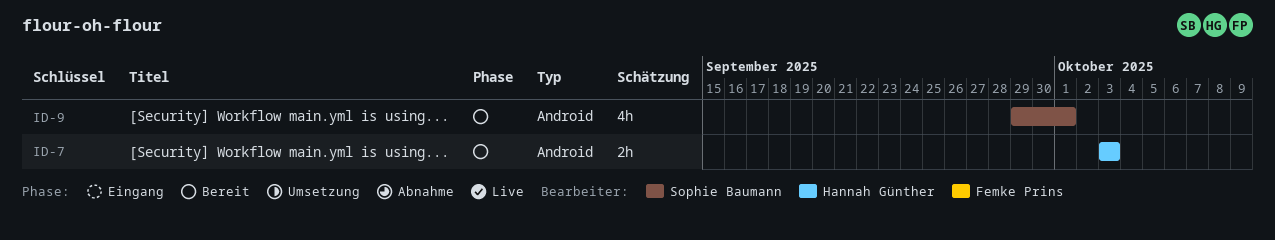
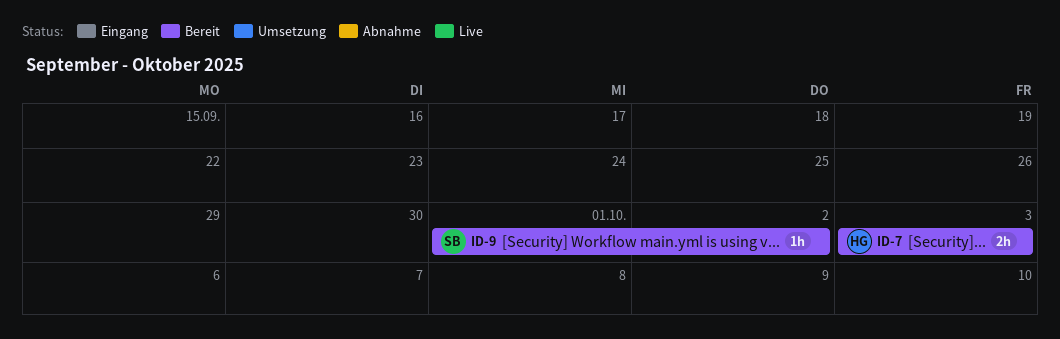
ID-9, estimate: 4h -> 1h
ID-9, start: Sep 29 -> Oct 1
ID-9, due: Oct 1 -> Oct 2

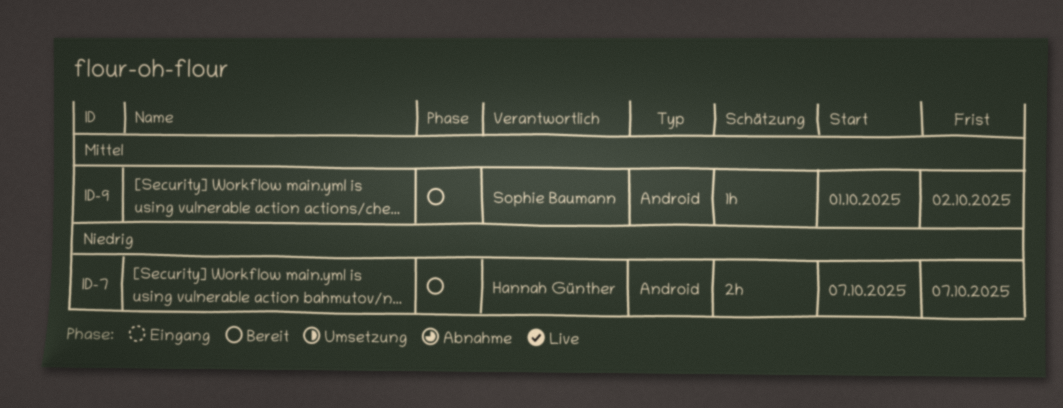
ID-7, start: Oct 3 -> Oct 7
ID-7, due: Oct 3 -> Oct 7

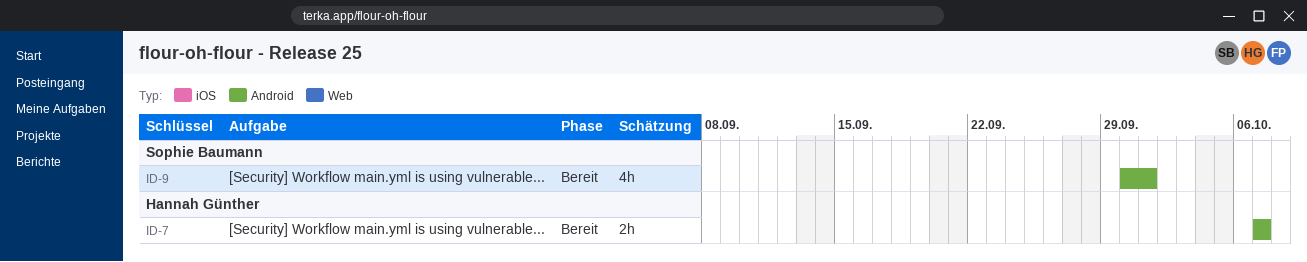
ID-9, estimate: 1h -> 4h
ID-9, start: Oct 1 -> Sep 30
ID-9, due: Oct 2 -> Oct 1

